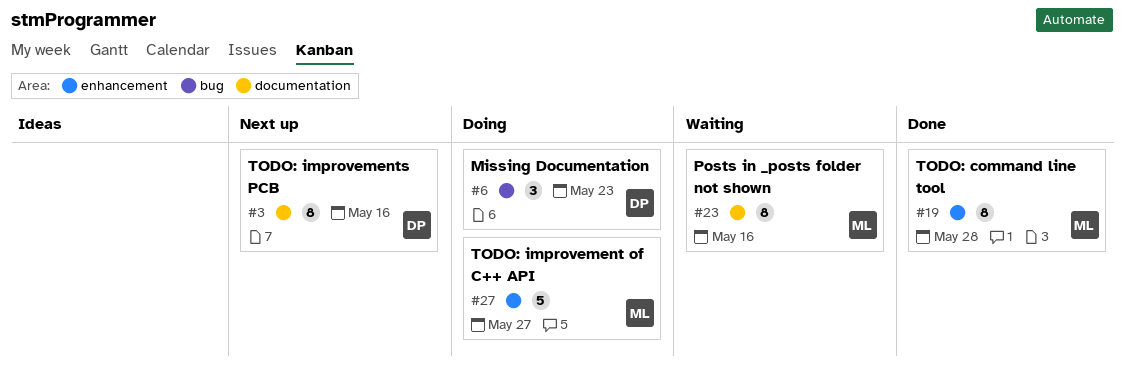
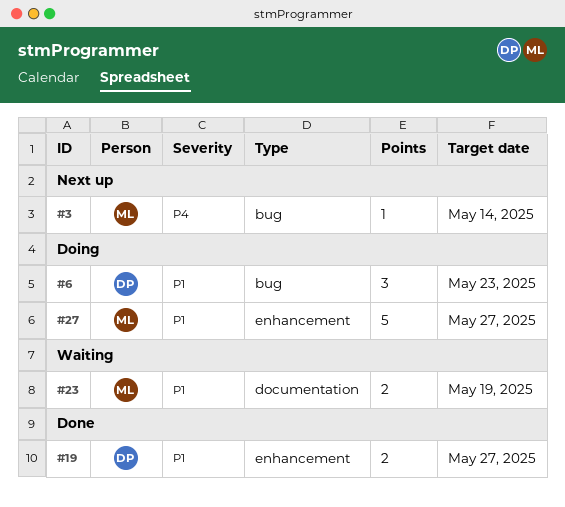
#3, owner: DP -> ML
#3, label: documentation -> bug
#3, estimate: 8 -> 1
#3, due: May 16 -> May 14
#19, owner: ML -> DP
#19, estimate: 8 -> 2
#19, due: May 28 -> May 27
#23, estimate: 8 -> 2
#23, due: May 16 -> May 19

